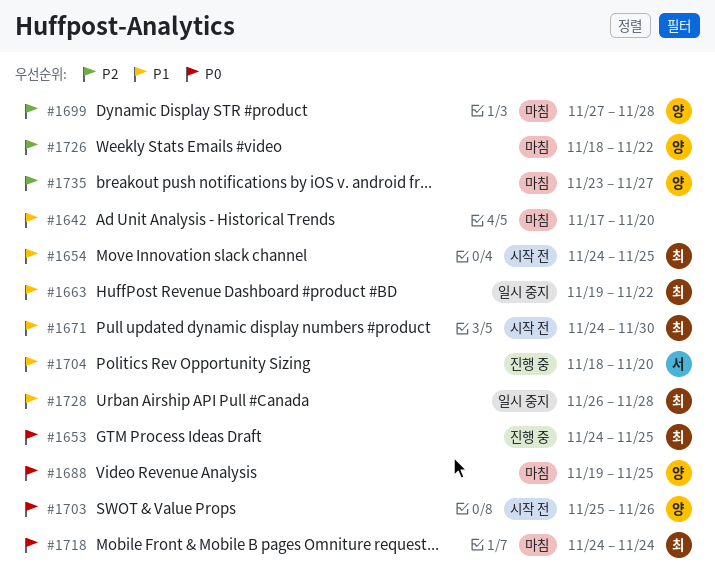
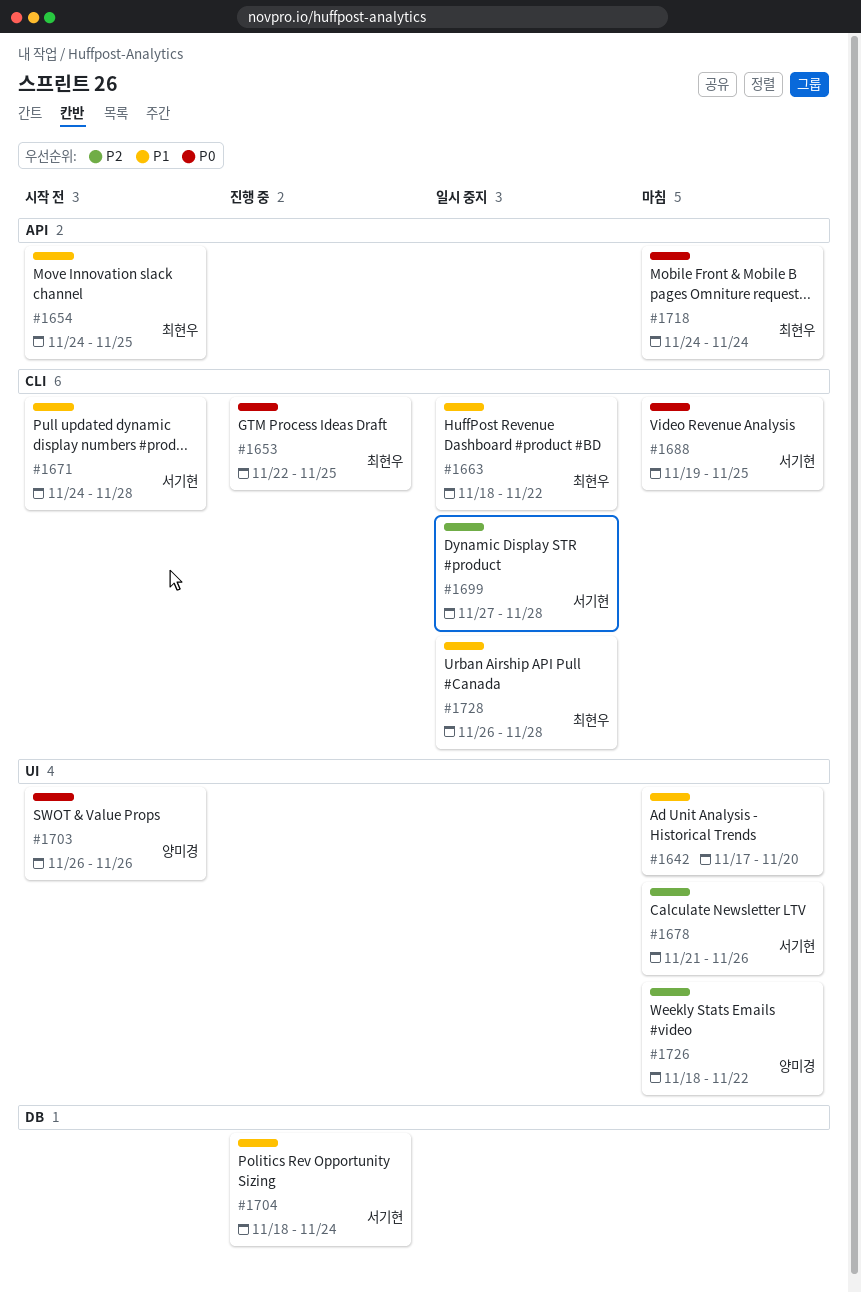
#1653, start: Nov 24 -> Nov 22
#1663, start: Nov 19 -> Nov 18
#1671, owner: 최현우 -> 서기현
#1671, due: Nov 30 -> Nov 28
#1678: none -> present
#1688, owner: 양미경 -> 서기현
#1699, status: 마침 -> 일시 중지
#1699, owner: 양미경 -> 서기현
#1703, start: Nov 25 -> Nov 26
#1704, due: Nov 20 -> Nov 24
#1735: present -> none

